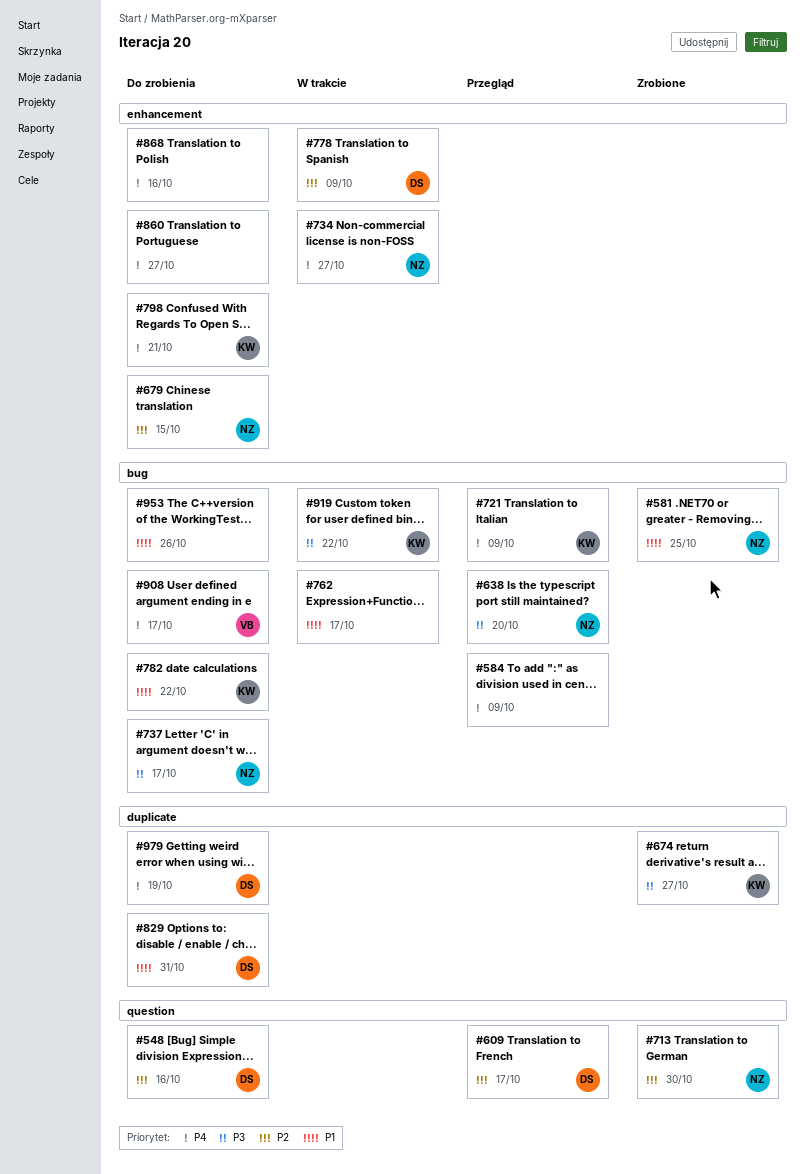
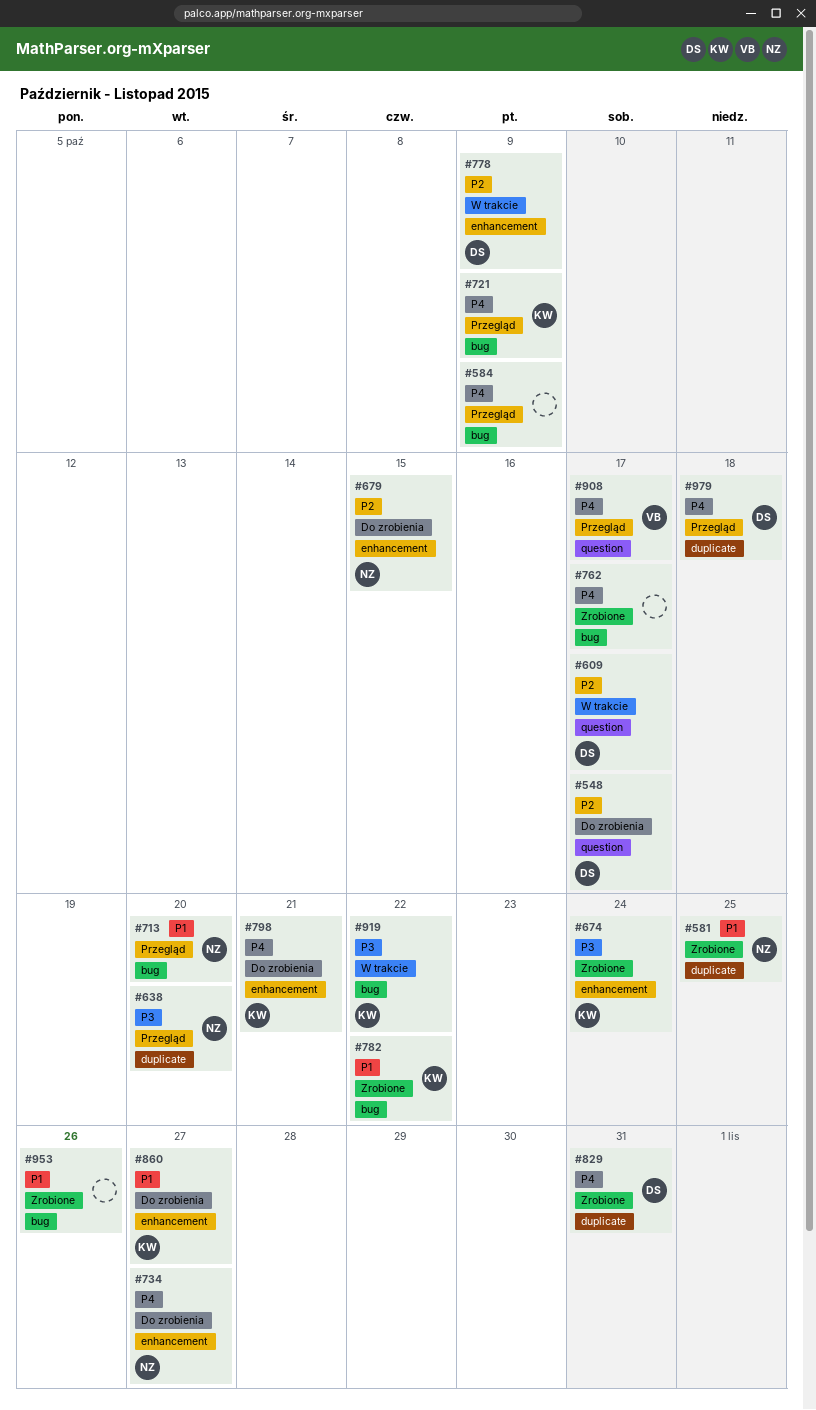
#548, due: Oct 16 -> Oct 17
#581, label: bug -> duplicate
#609, status: Przegląd -> W trakcie
#638, label: bug -> duplicate
#674, label: duplicate -> enhancement
#674, due: Oct 27 -> Oct 24
#713, status: Zrobione -> Przegląd
#713, priority: P2 -> P1
#713, label: question -> bug
#713, due: Oct 30 -> Oct 20
#734, status: W trakcie -> Do zrobienia
#737: present -> none
#762, status: W trakcie -> Zrobione
#762, priority: P1 -> P4
#782, status: Do zrobienia -> Zrobione
#829, status: Do zrobienia -> Zrobione
#829, priority: P1 -> P4
#860, owner: none -> KW
#860, priority: P4 -> P1
#868: present -> none
#908, status: Do zrobienia -> Przegląd
#908, label: bug -> question
#953, status: Do zrobienia -> Zrobione
#979, status: Do zrobienia -> Przegląd
#979, due: Oct 19 -> Oct 18

